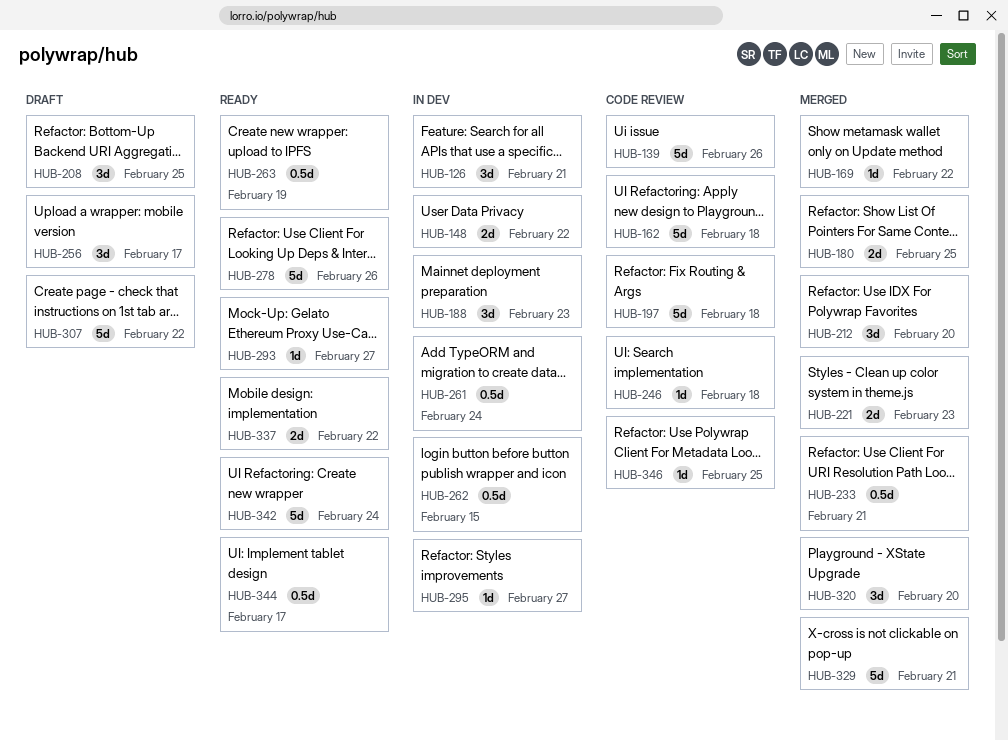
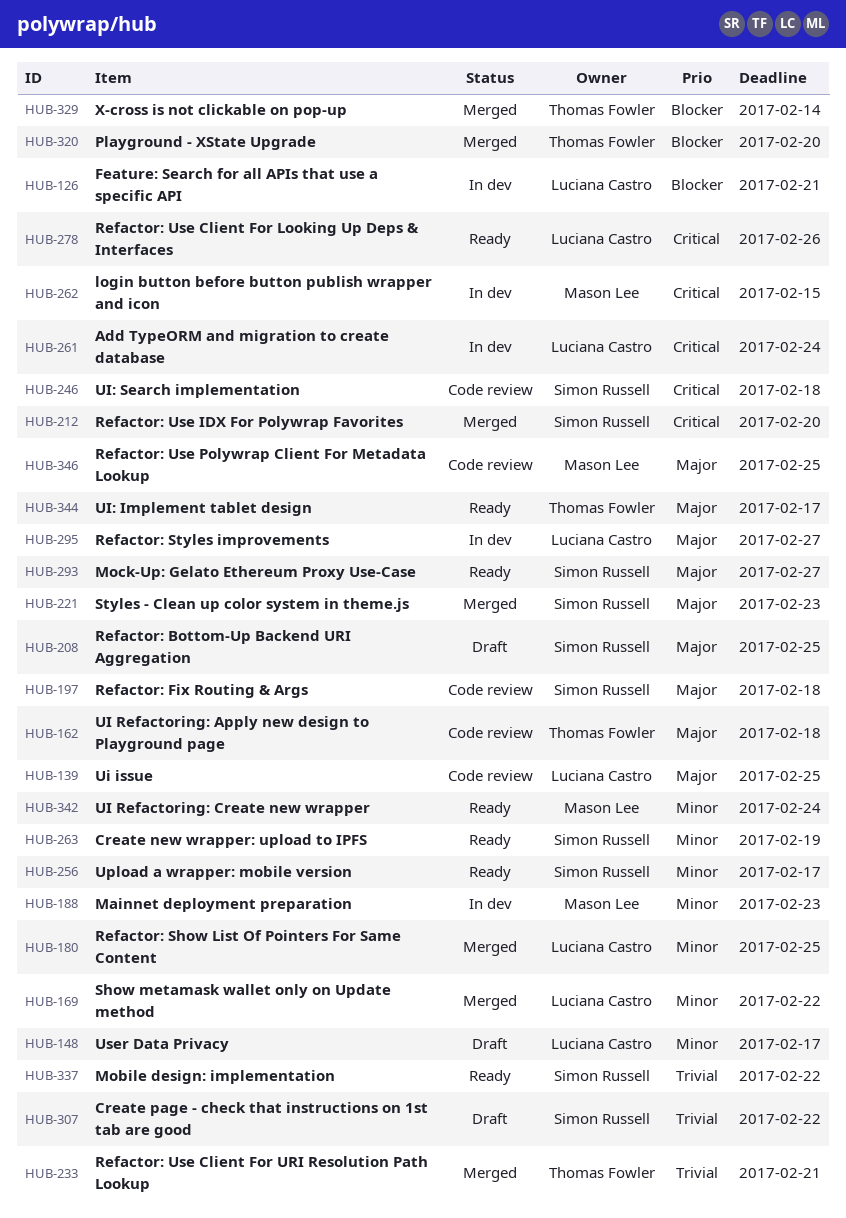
HUB-139, due: Feb 26 -> Feb 25
HUB-148, status: In dev -> Draft
HUB-148, due: Feb 22 -> Feb 17
HUB-256, status: Draft -> Ready
HUB-329, due: Feb 21 -> Feb 14

